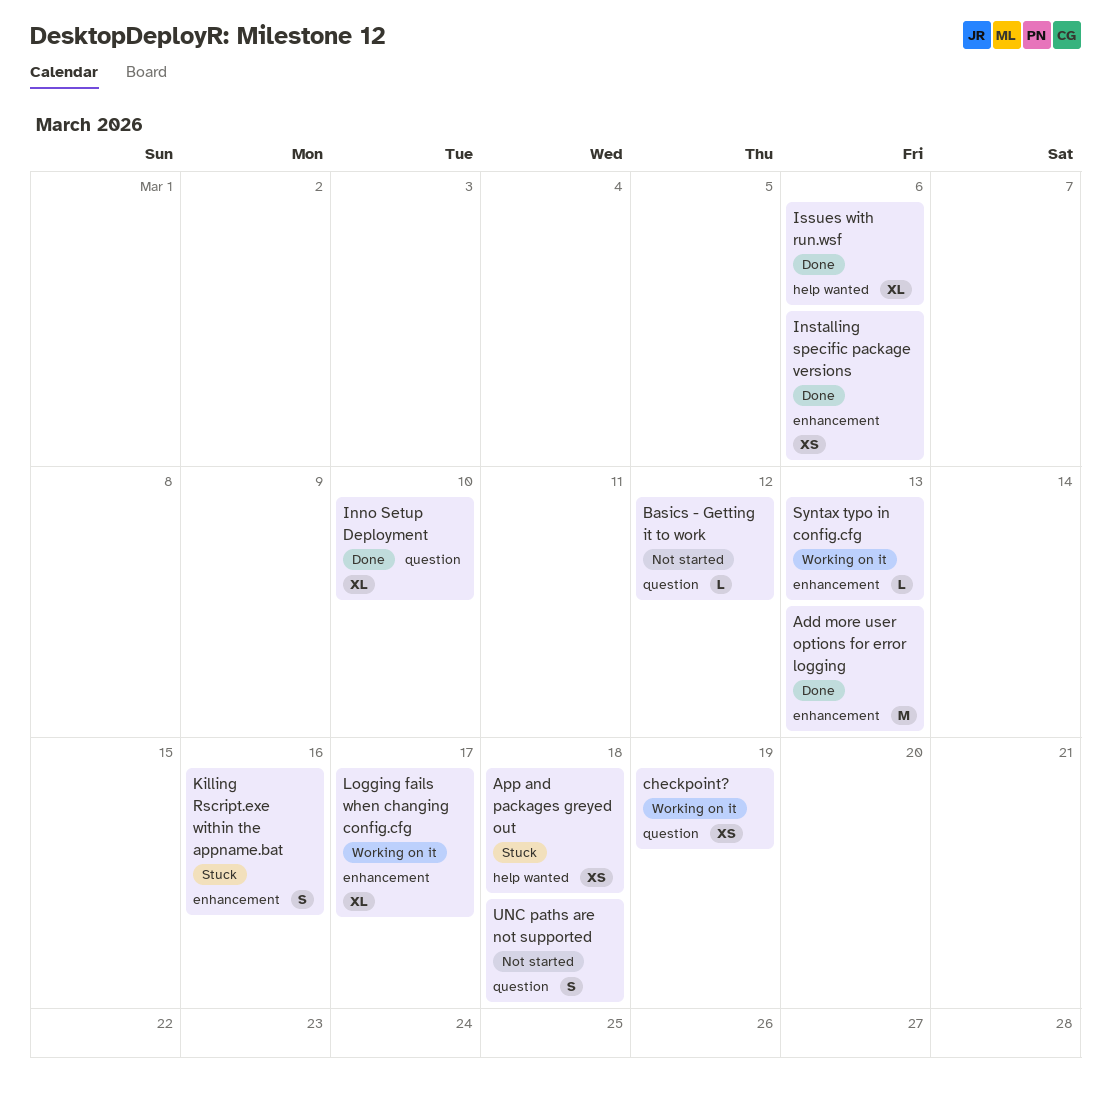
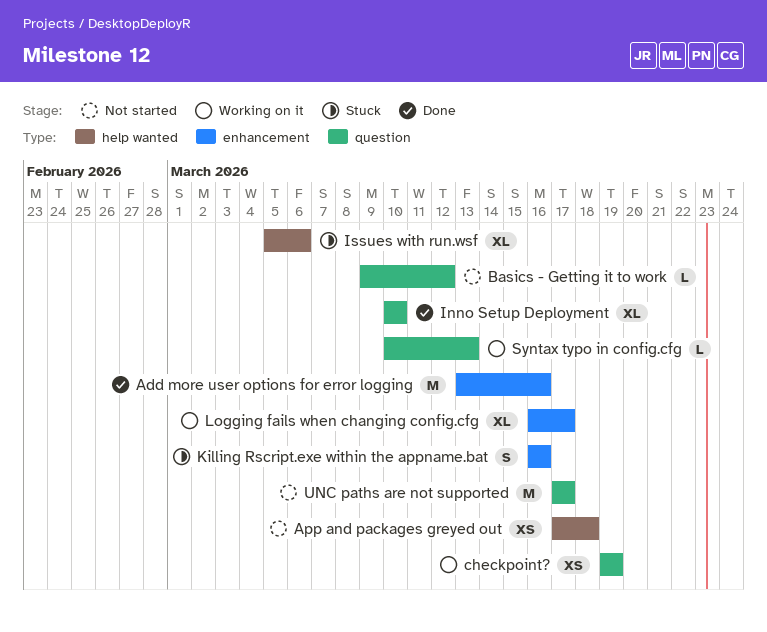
Add more user options for error logging, due: Mar 13 -> Mar 16
App and packages greyed out, status: Stuck -> Not started
Installing specific package versions: present -> none
Issues with run.wsf, status: Done -> Stuck
Syntax typo in config.cfg, label: enhancement -> question
UNC paths are not supported, estimate: S -> M
UNC paths are not supported, due: Mar 18 -> Mar 17

